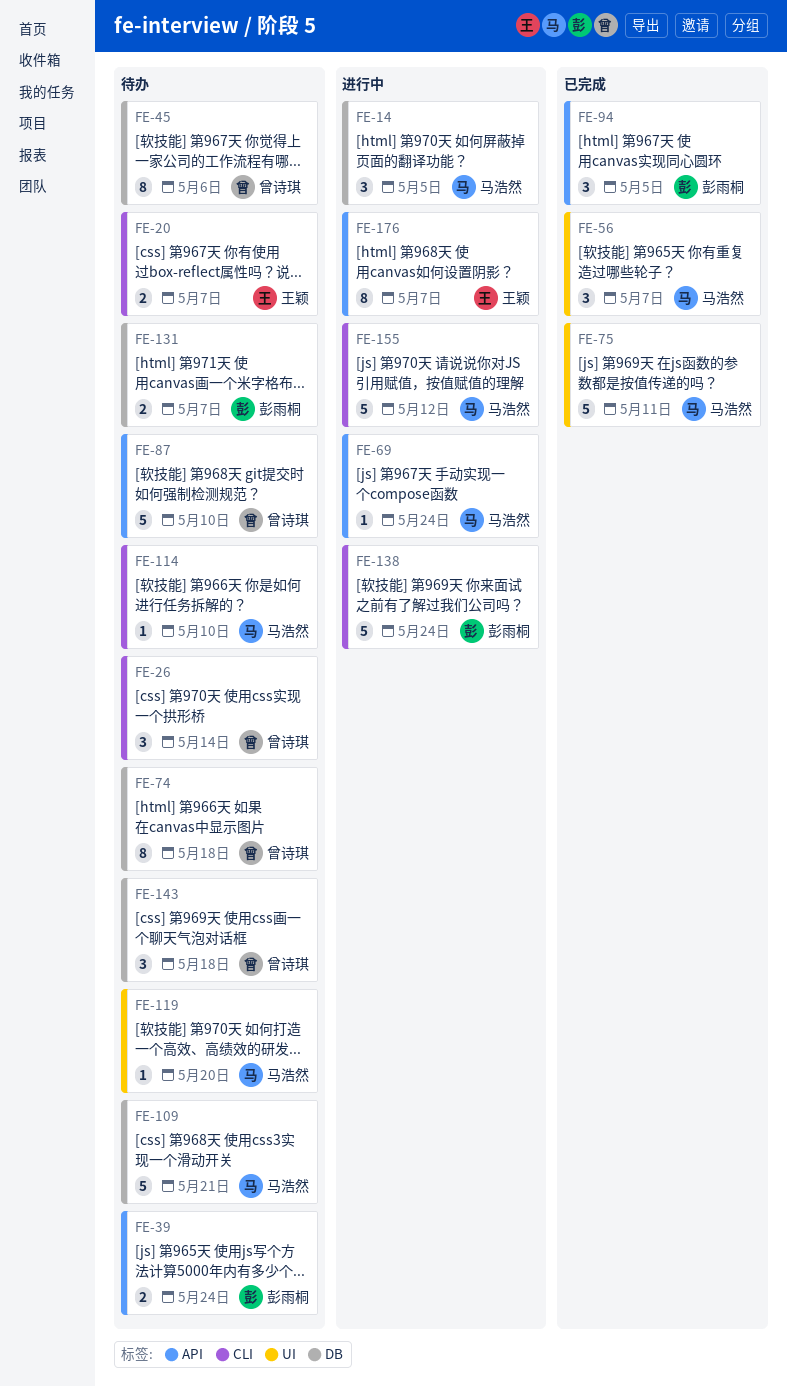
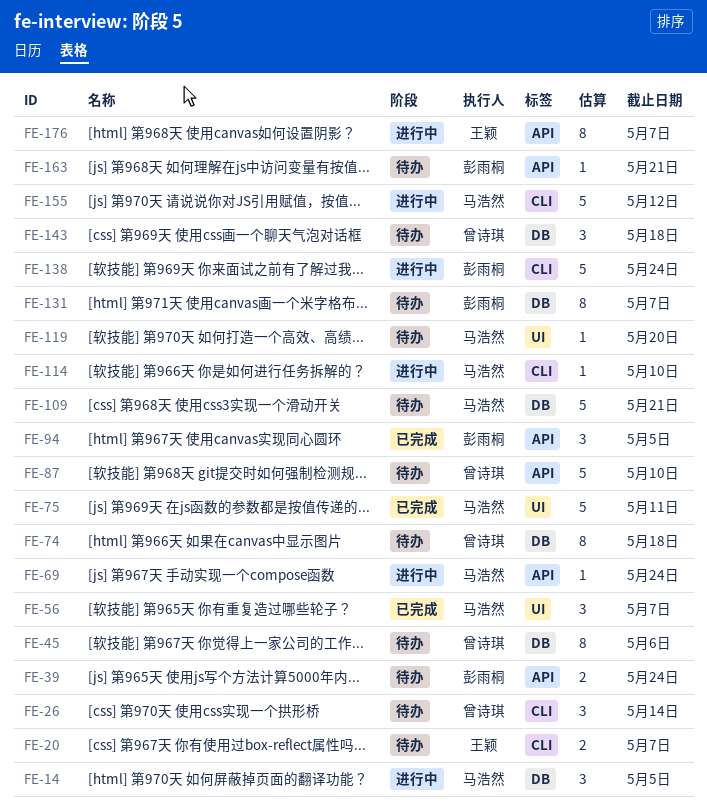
FE-114, status: 待办 -> 进行中
FE-131, estimate: 2 -> 8
FE-163: none -> present

